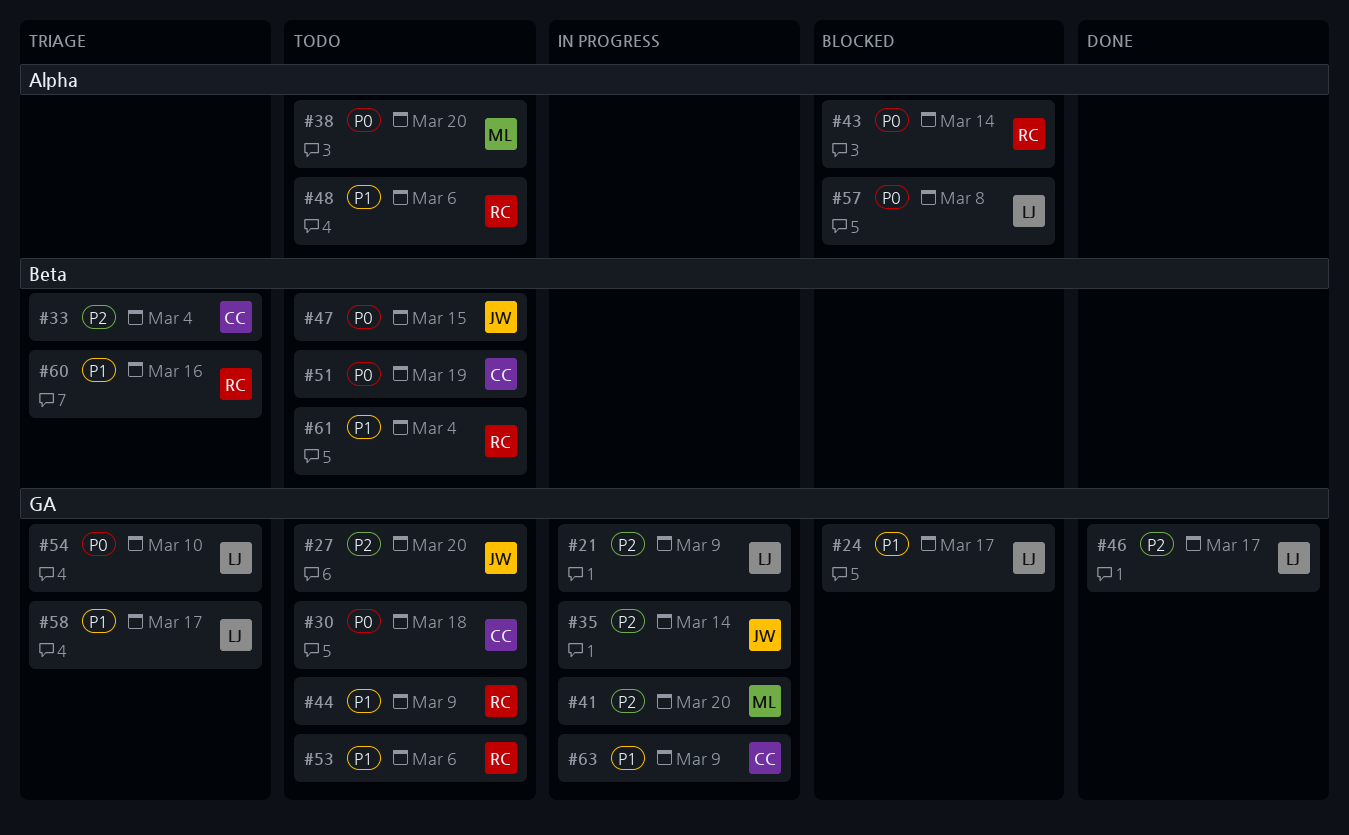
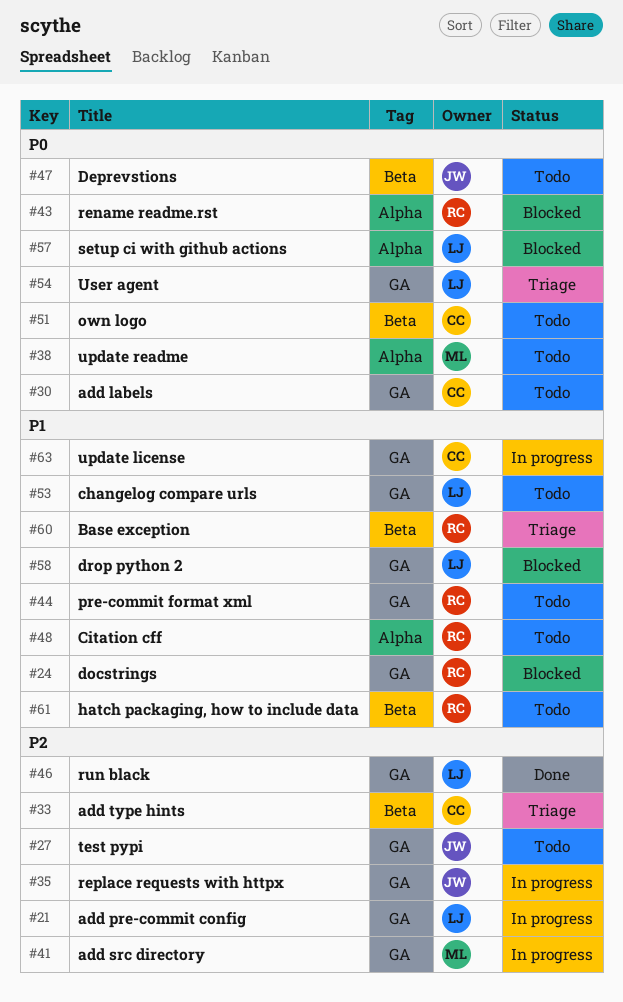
#24, owner: LJ -> RC
#53, owner: RC -> LJ
#58, status: Triage -> Blocked

